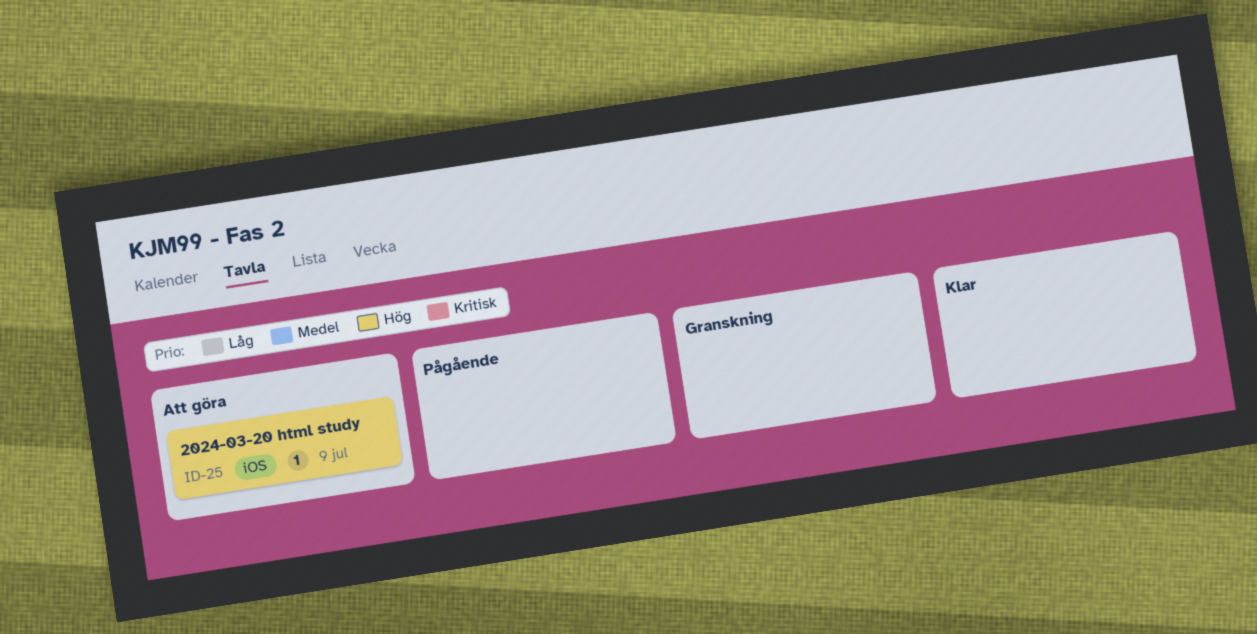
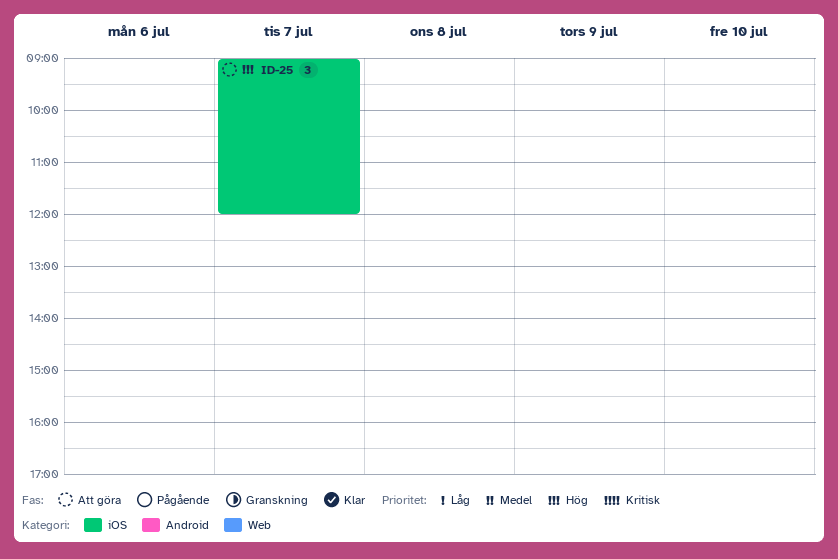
ID-25, estimate: 1 -> 3
ID-25, day: Jul 9 -> Jul 7

